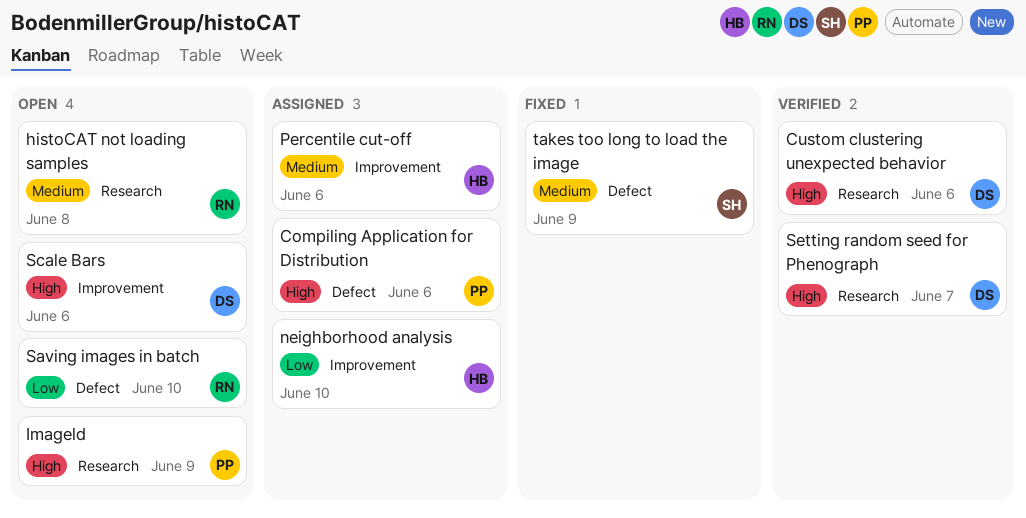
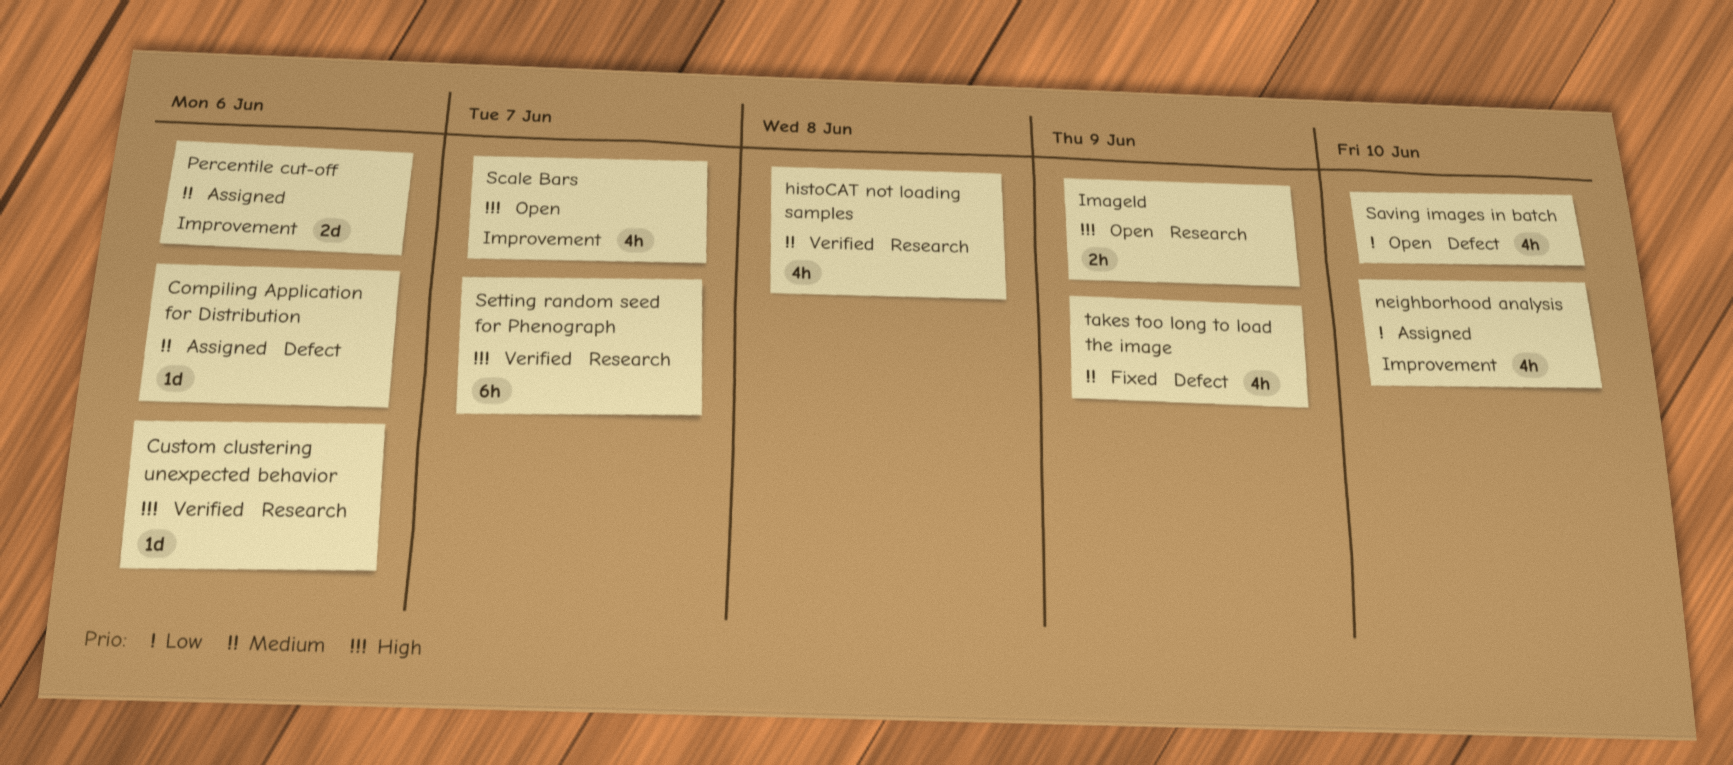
Compiling Application for Distribution, priority: High -> Medium
histoCAT not loading samples, status: Open -> Verified
Scale Bars, due: Jun 6 -> Jun 7

